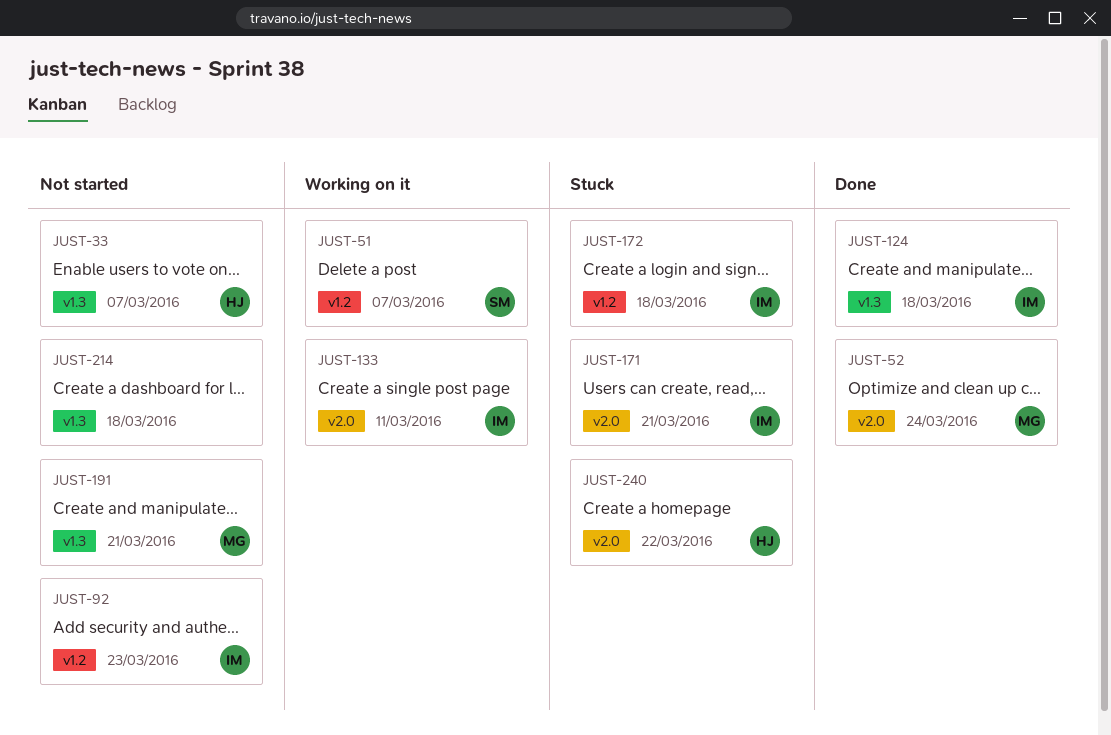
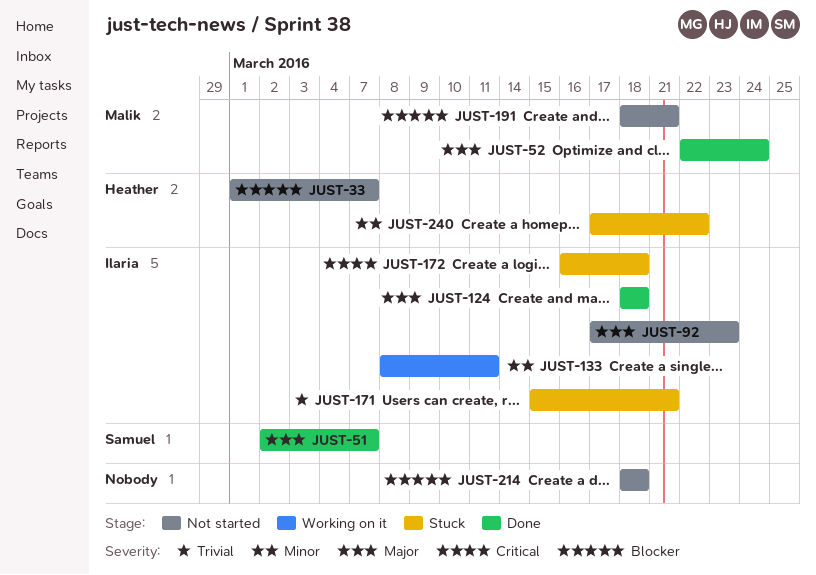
JUST-51, status: Working on it -> Done

